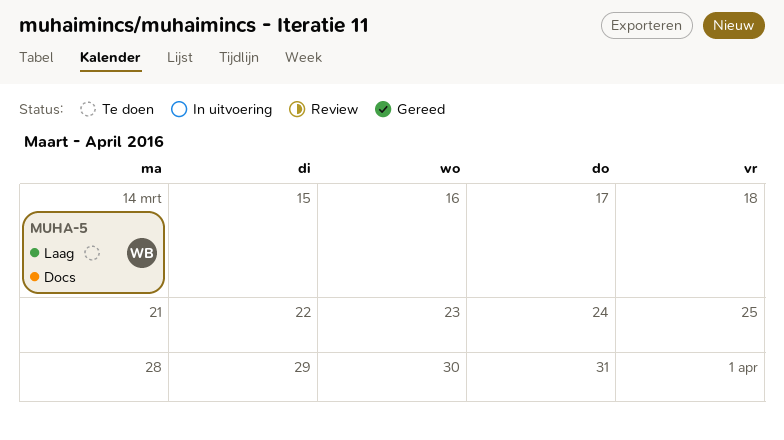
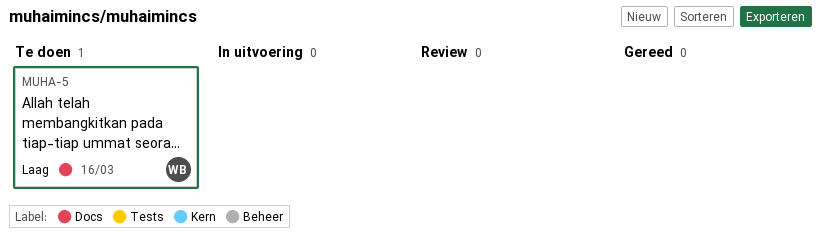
MUHA-5, due: Mar 14 -> Mar 16

